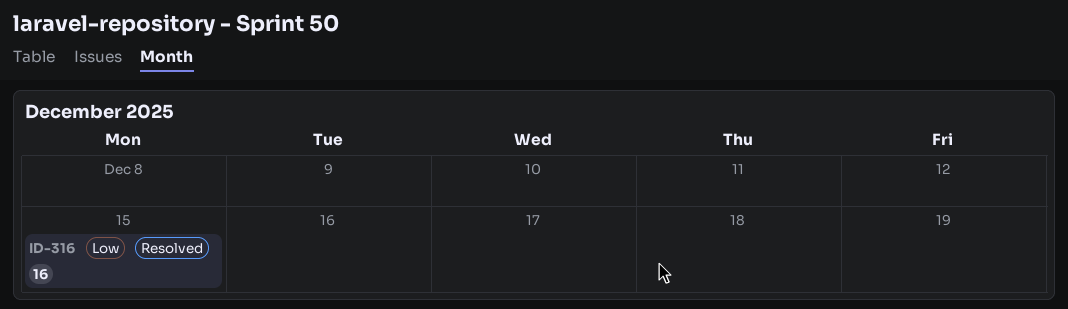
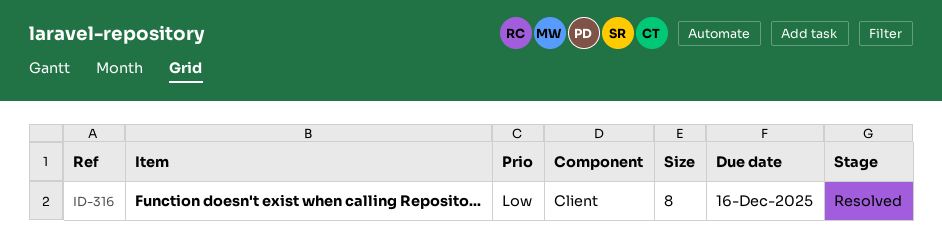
ID-316, estimate: 16 -> 8
ID-316, due: Dec 15 -> Dec 16

